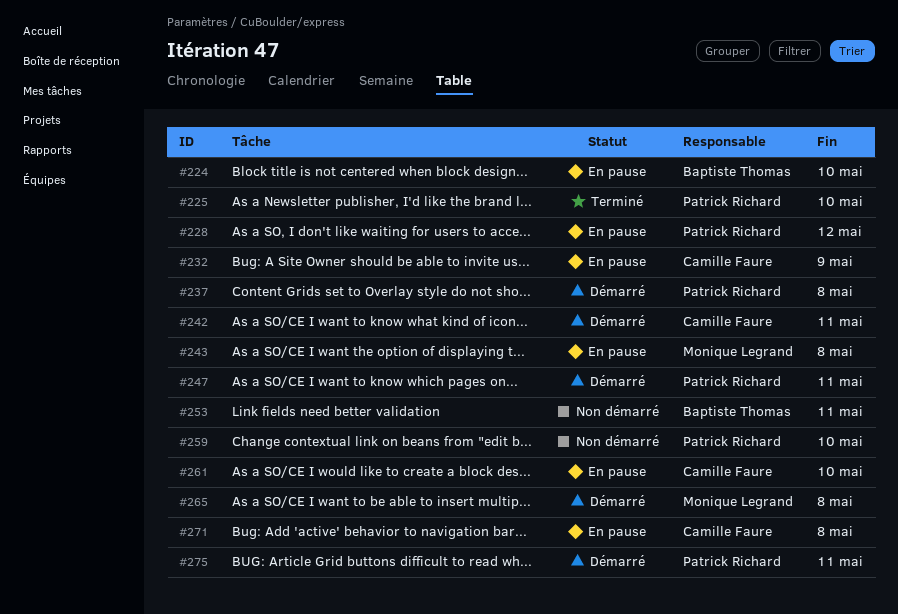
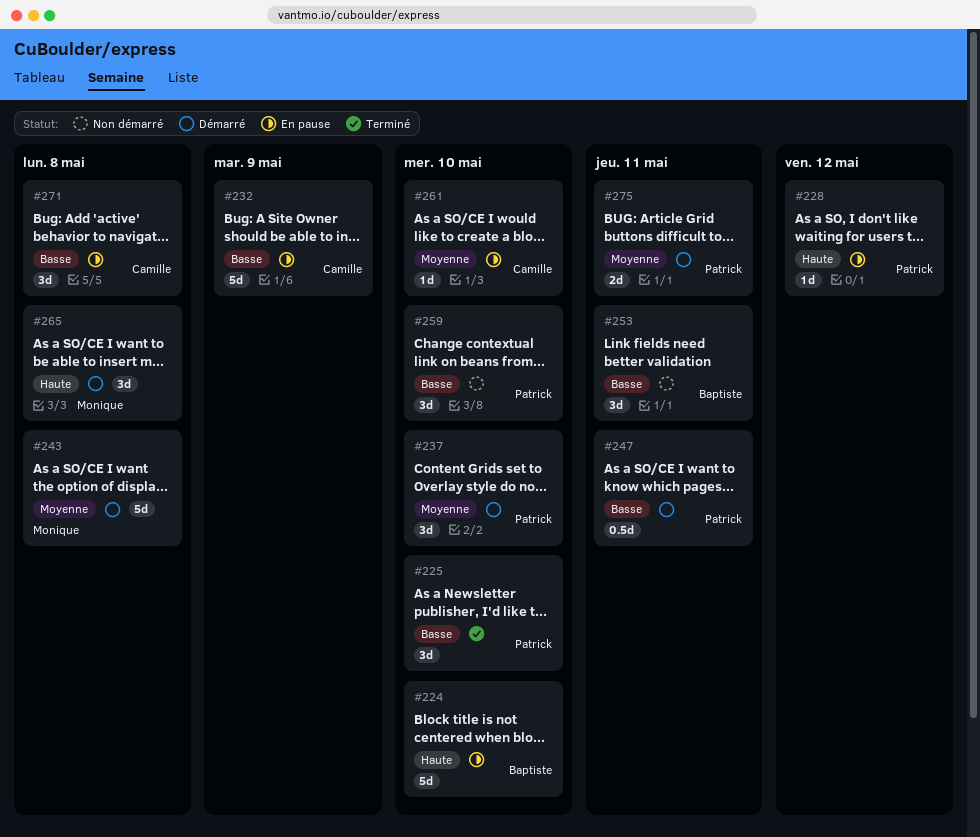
#237, due: May 8 -> May 10
#242: present -> none
#243, status: En pause -> Démarré

